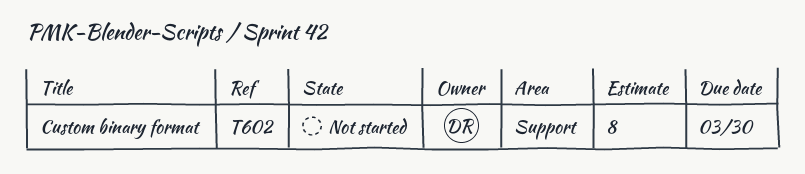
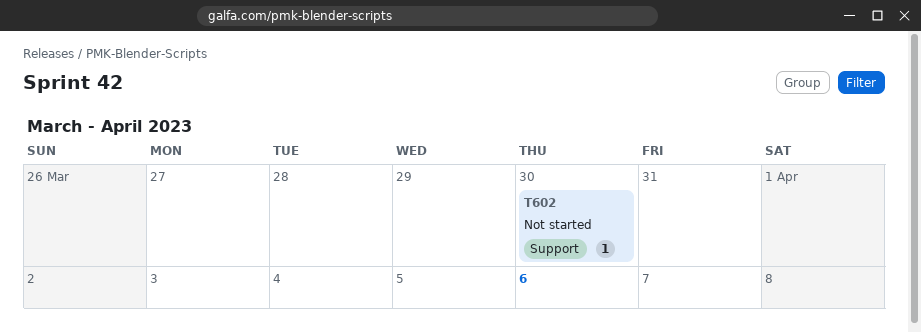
T602, estimate: 8 -> 1

